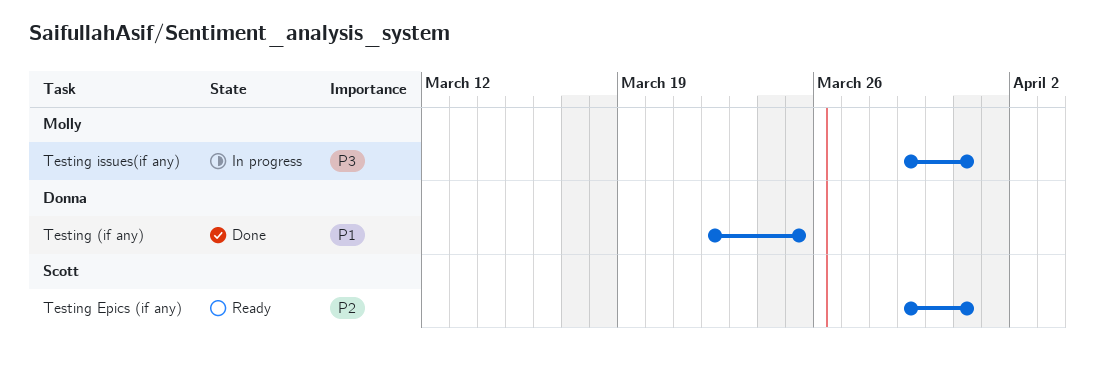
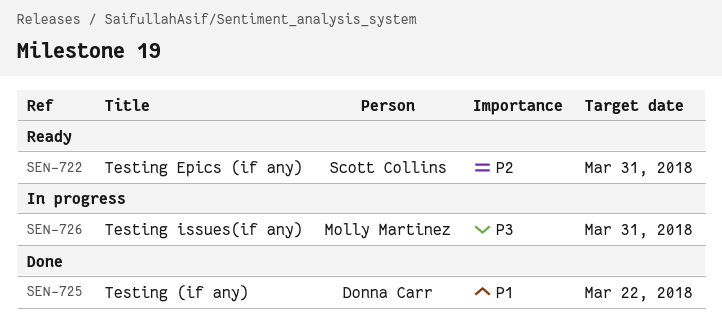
Testing (if any), due: Mar 25 -> Mar 22

